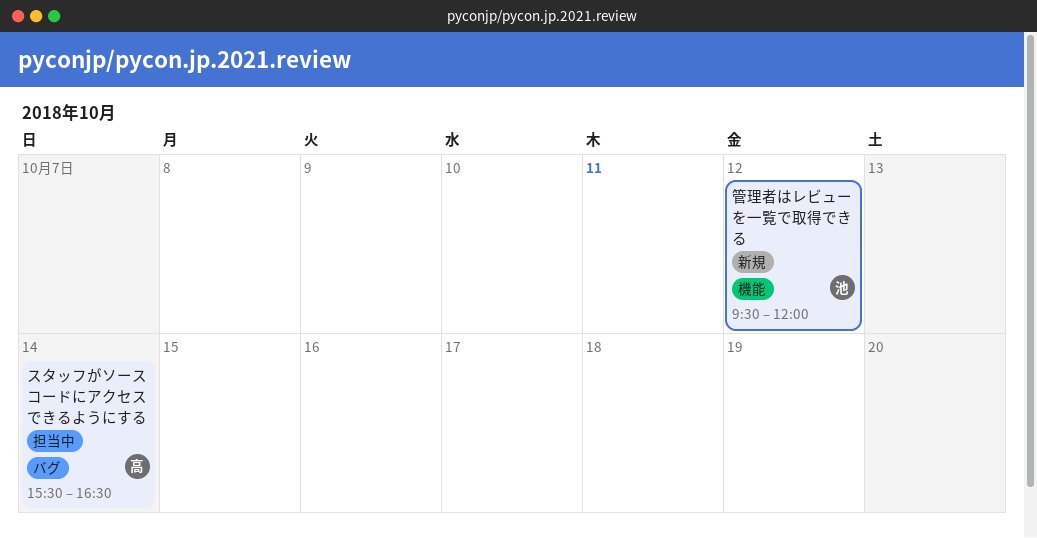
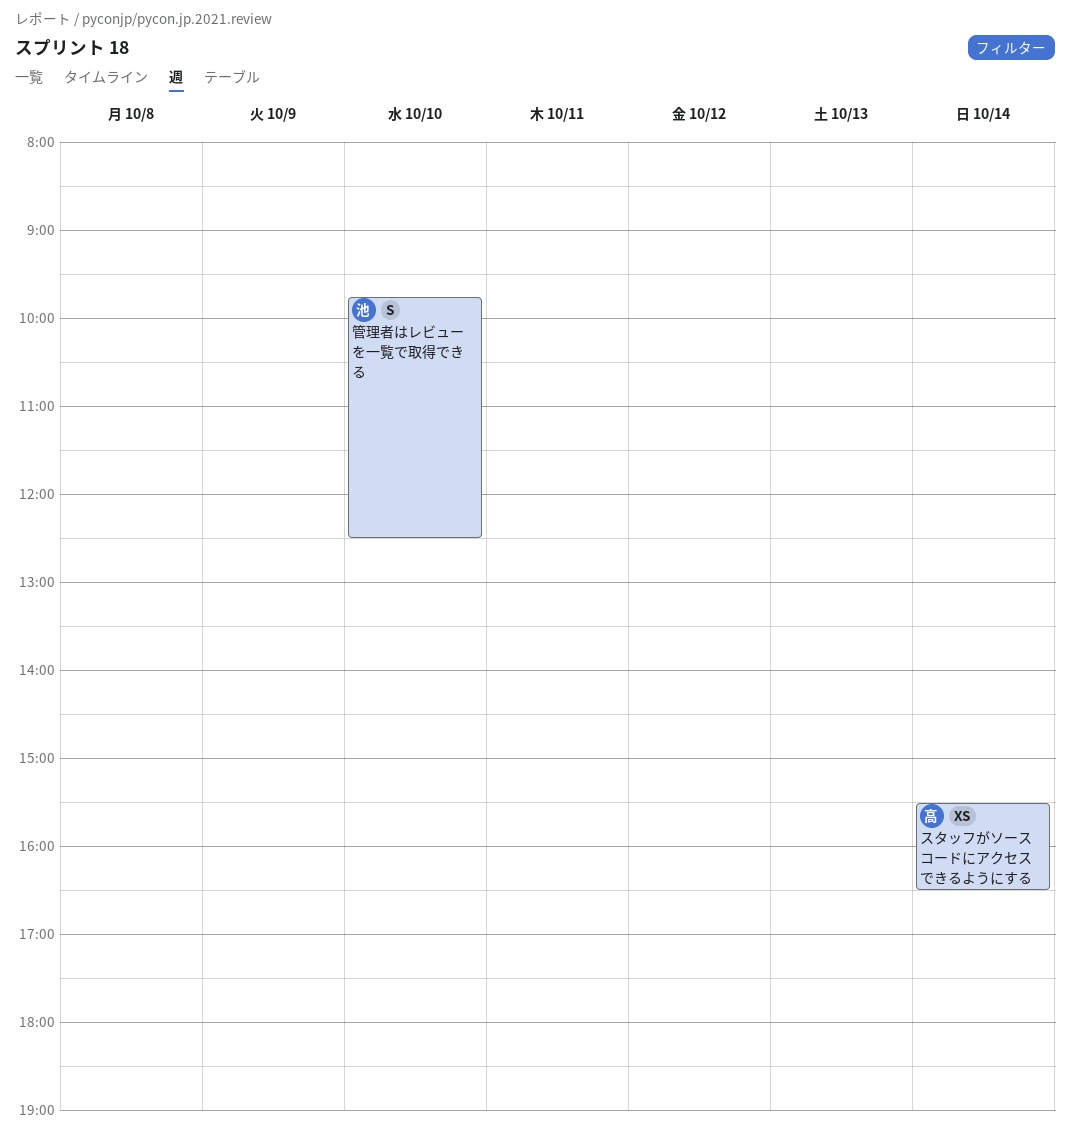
管理者はレビューを一覧で取得できる, day: Oct 12 -> Oct 10
管理者はレビューを一覧で取得できる, begins: 09:30 -> 09:45
管理者はレビューを一覧で取得できる, ends: 12:00 -> 12:30

